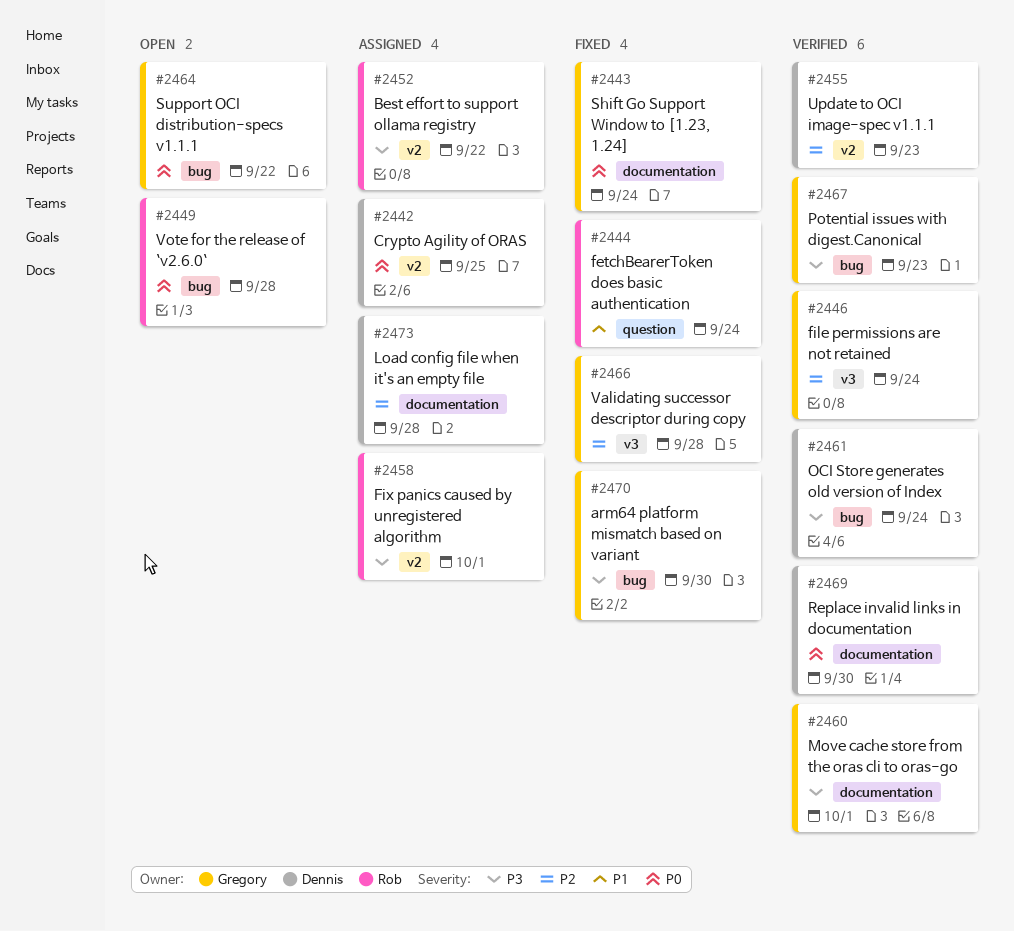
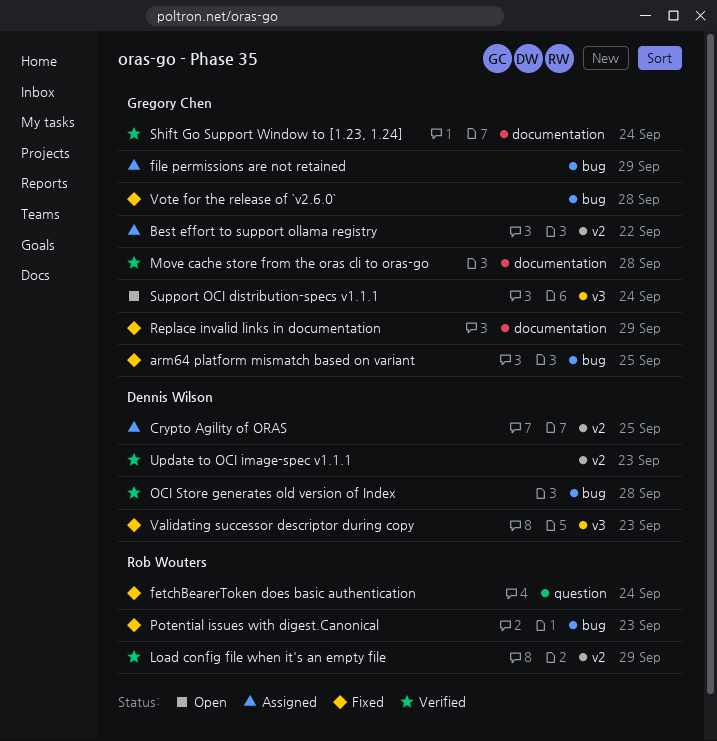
arm64 platform mismatch based on variant, due: Sep 30 -> Sep 25
Best effort to support ollama registry, owner: Rob Wouters -> Gregory Chen
file permissions are not retained, status: Verified -> Assigned
file permissions are not retained, label: v3 -> bug
file permissions are not retained, due: Sep 24 -> Sep 29
Fix panics caused by unregistered algorithm: present -> none
Load config file when it's an empty file, status: Assigned -> Verified
Load config file when it's an empty file, owner: Dennis Wilson -> Rob Wouters
Load config file when it's an empty file, label: documentation -> v2
Load config file when it's an empty file, due: Sep 28 -> Sep 29
Move cache store from the oras cli to oras-go, due: Oct 1 -> Sep 28
OCI Store generates old version of Index, due: Sep 24 -> Sep 28
Potential issues with digest.Canonical, status: Verified -> Fixed
Potential issues with digest.Canonical, owner: Gregory Chen -> Rob Wouters
Replace invalid links in documentation, status: Verified -> Fixed
Replace invalid links in documentation, owner: Dennis Wilson -> Gregory Chen
Replace invalid links in documentation, due: Sep 30 -> Sep 29
Shift Go Support Window to [1.23, 1.24], status: Fixed -> Verified
Support OCI distribution-specs v1.1.1, label: bug -> v3
Support OCI distribution-specs v1.1.1, due: Sep 22 -> Sep 24
Validating successor descriptor during copy, owner: Gregory Chen -> Dennis Wilson
Validating successor descriptor during copy, due: Sep 28 -> Sep 23
Vote for the release of `v2.6.0`, status: Open -> Fixed
Vote for the release of `v2.6.0`, owner: Rob Wouters -> Gregory Chen

